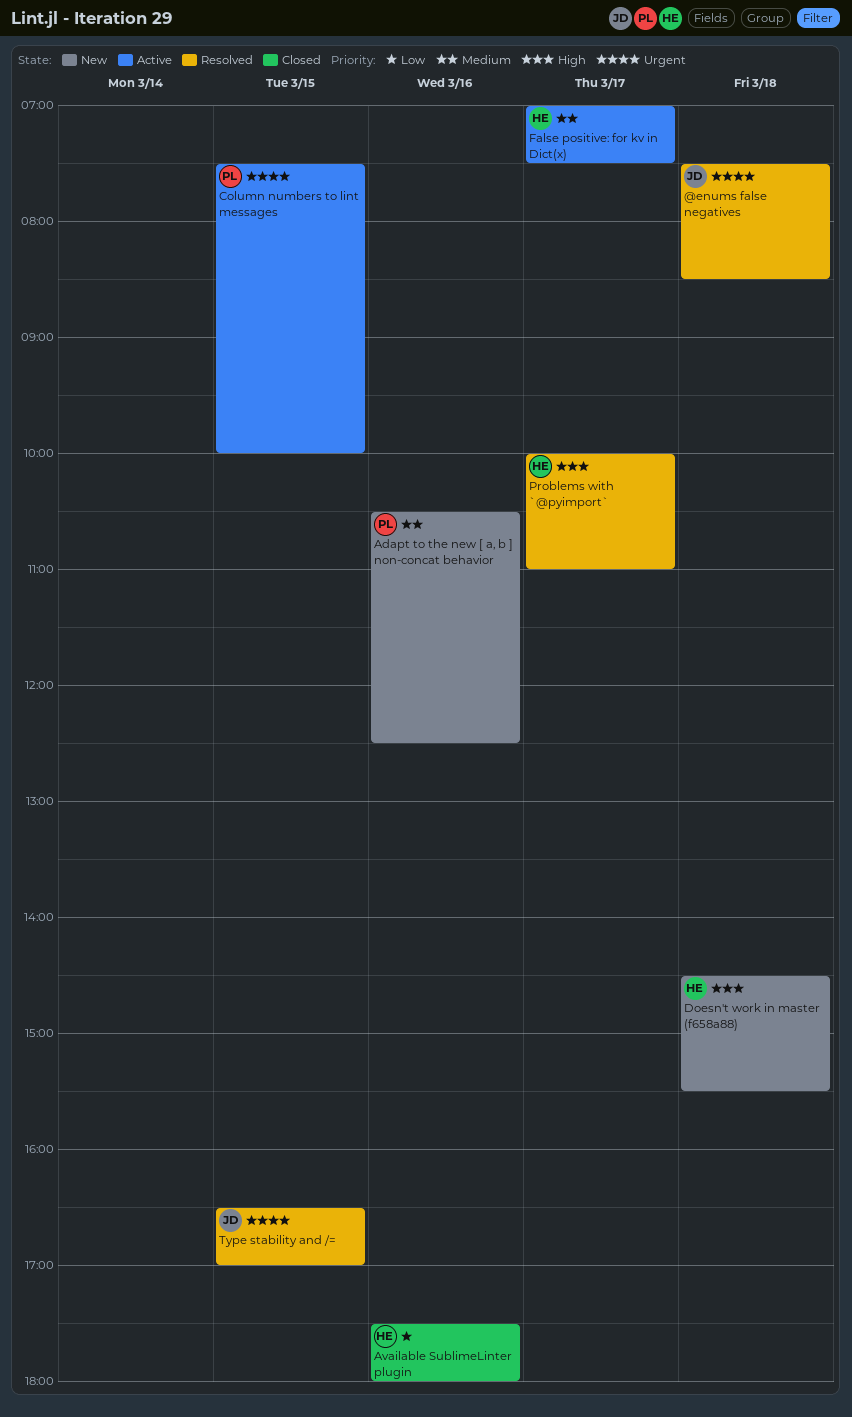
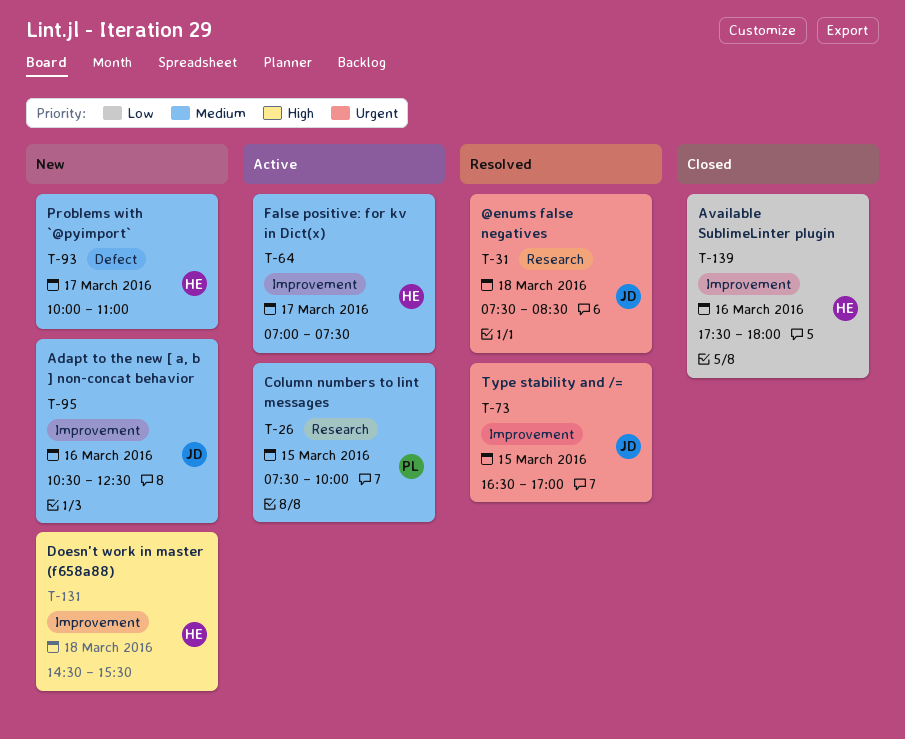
Adapt to the new [ a, b ] non-concat behavior, owner: PL -> JD
Column numbers to lint messages, priority: Urgent -> Medium
Problems with `@pyimport`, status: Resolved -> New
Problems with `@pyimport`, priority: High -> Medium

